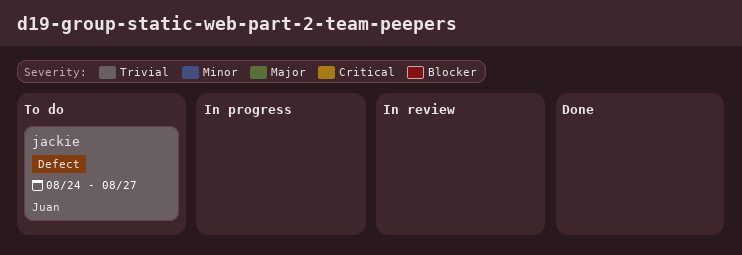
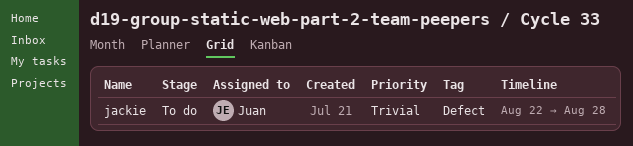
jackie, start: Aug 24 -> Aug 22
jackie, due: Aug 27 -> Aug 28

